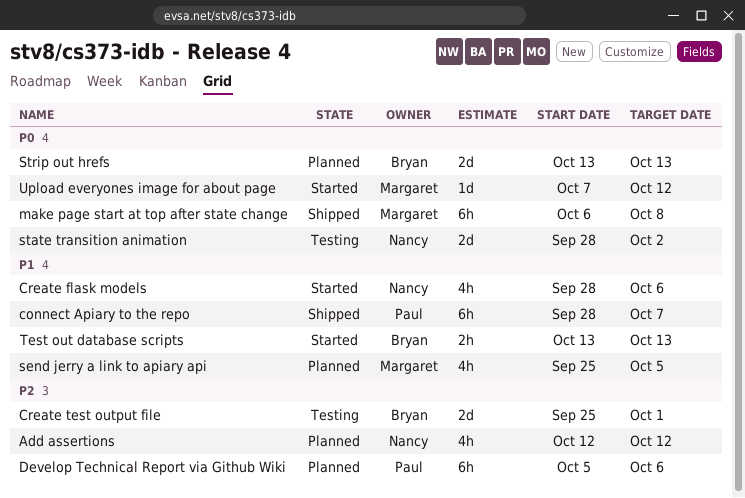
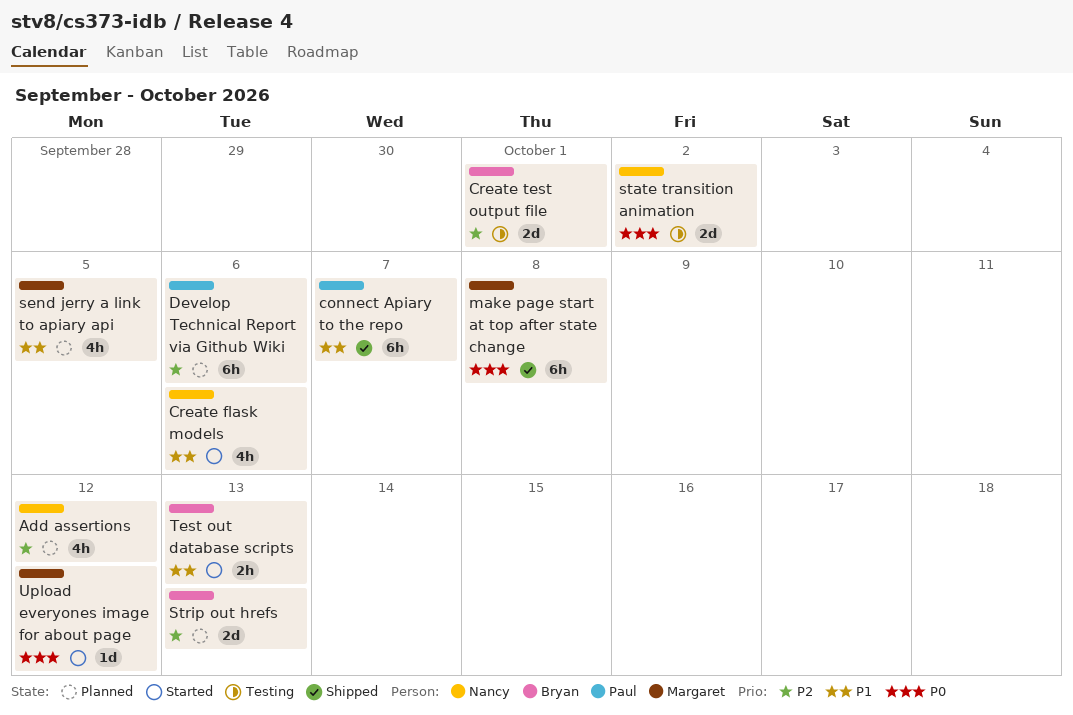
Strip out hrefs, priority: P0 -> P2

